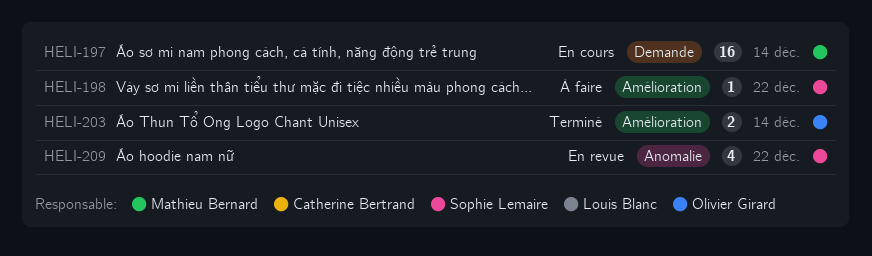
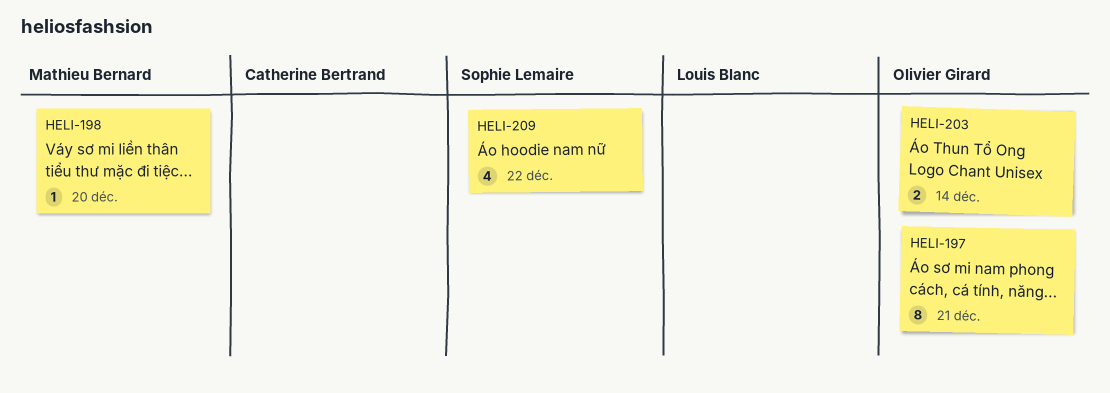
HELI-197, owner: Mathieu Bernard -> Olivier Girard
HELI-197, estimate: 16 -> 8
HELI-197, due: Dec 14 -> Dec 21
HELI-198, owner: Sophie Lemaire -> Mathieu Bernard
HELI-198, due: Dec 22 -> Dec 20

